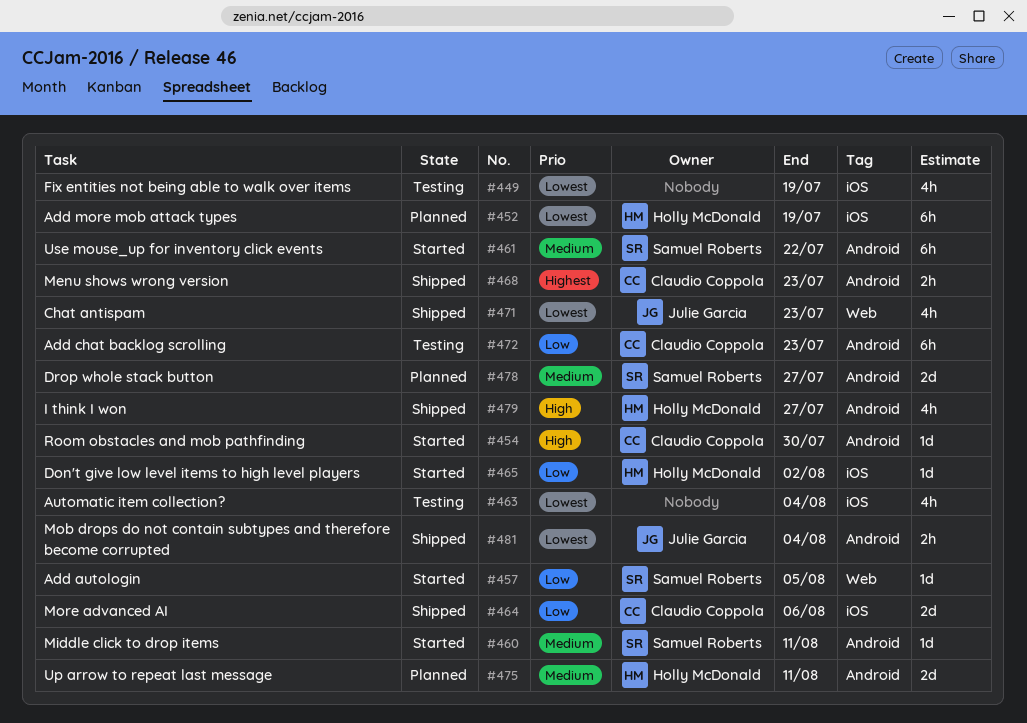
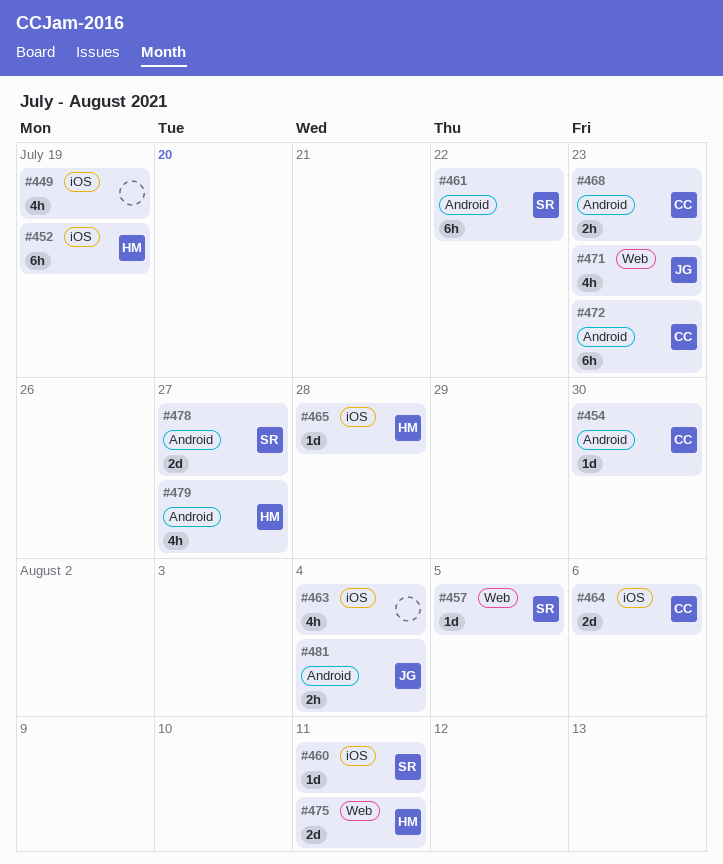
#460, label: Android -> iOS
#465, due: Aug 2 -> Jul 28
#475, label: Android -> Web

